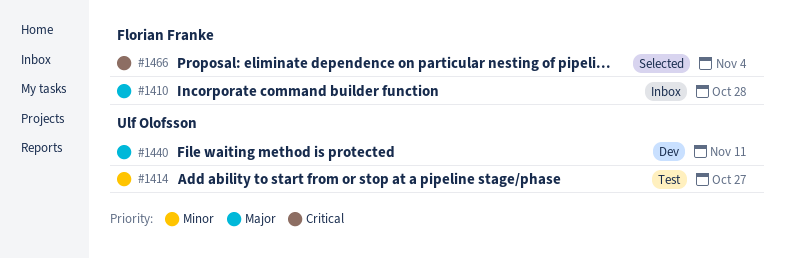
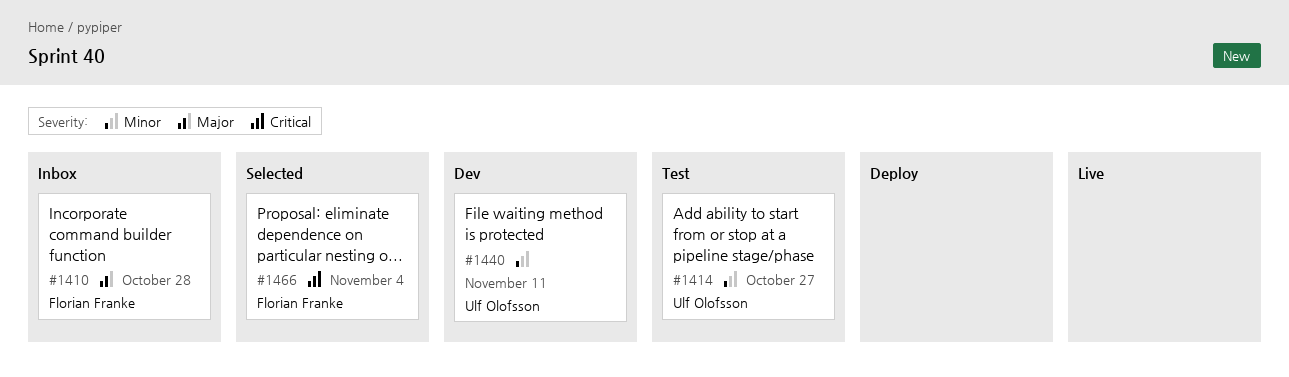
#1440, priority: Major -> Minor

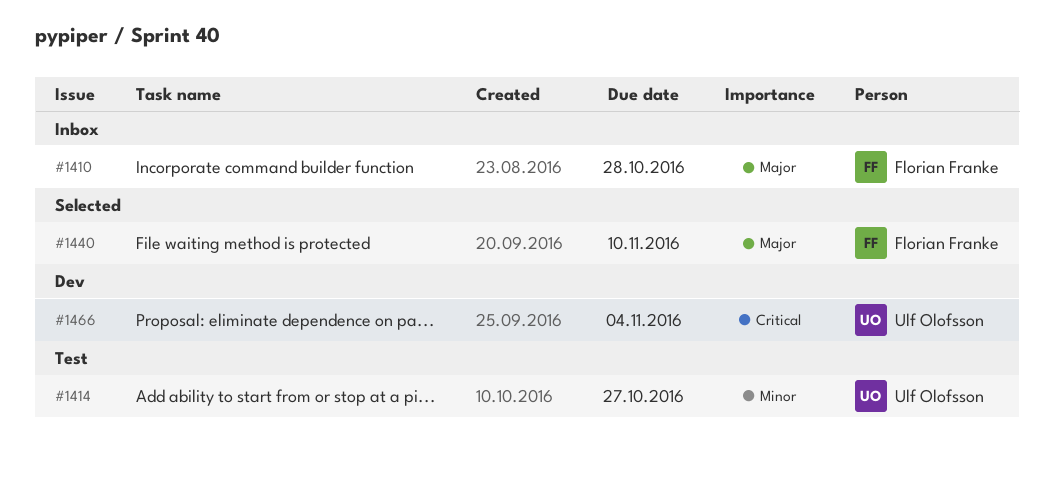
#1440, status: Dev -> Selected
#1440, owner: Ulf Olofsson -> Florian Franke
#1440, priority: Minor -> Major
#1440, due: Nov 11 -> Nov 10
#1466, status: Selected -> Dev
#1466, owner: Florian Franke -> Ulf Olofsson

